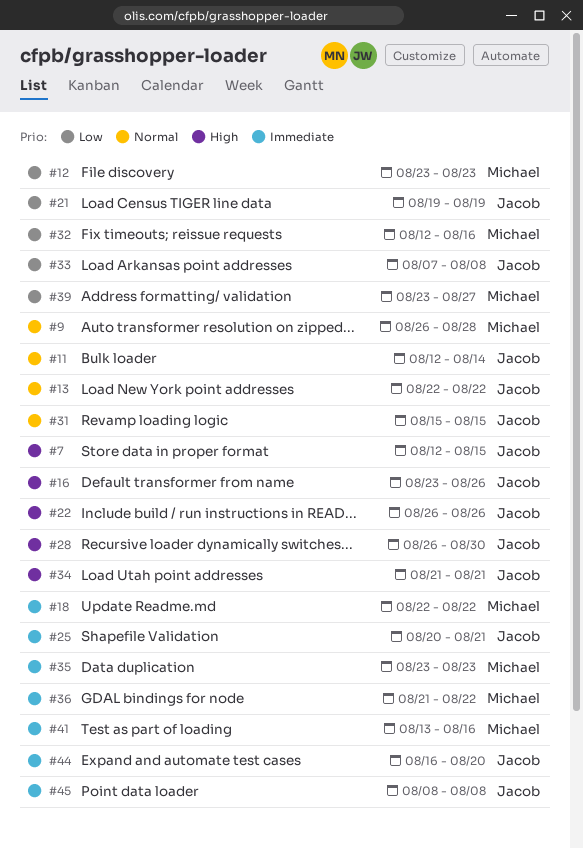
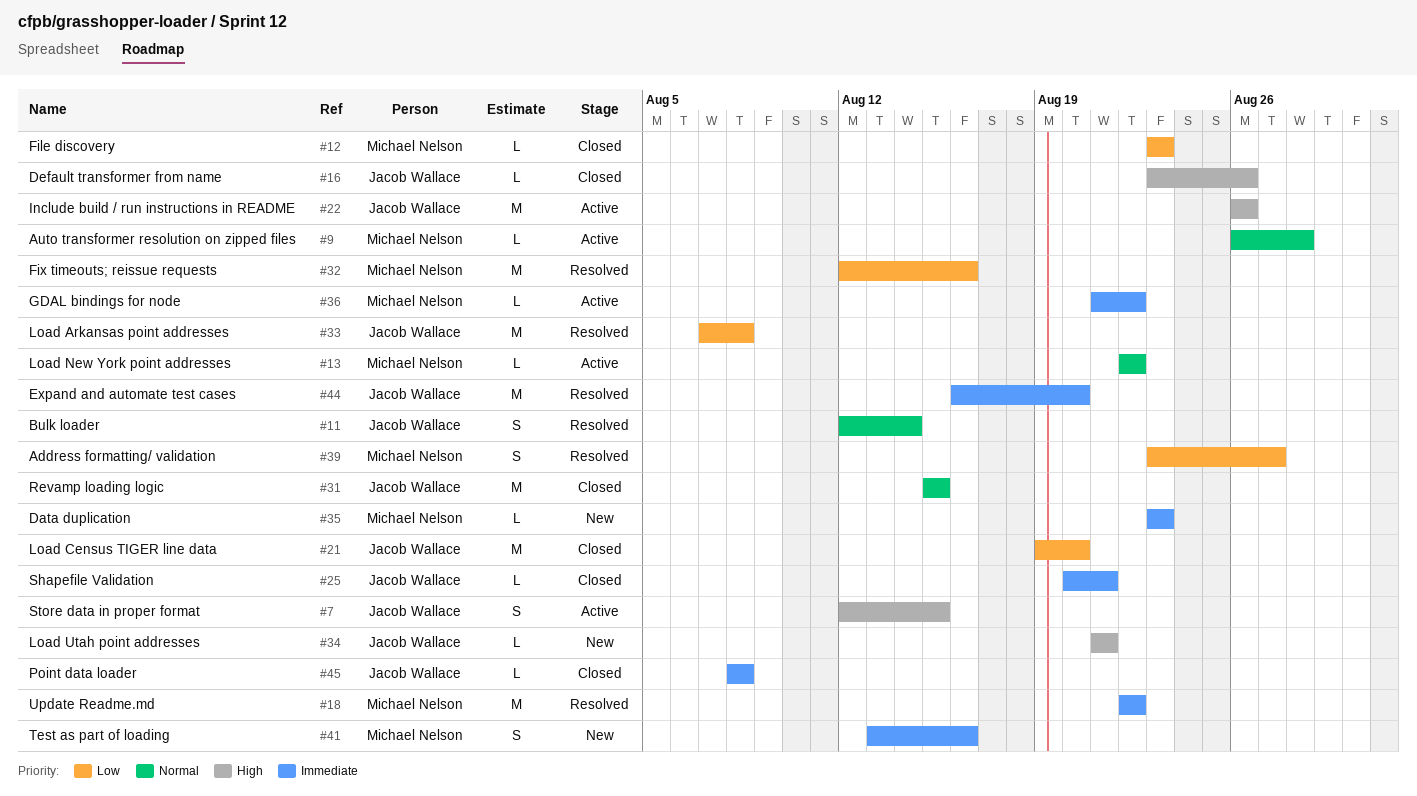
#13, owner: Jacob Wallace -> Michael Nelson
#21, due: Aug 19 -> Aug 20
#28: present -> none

